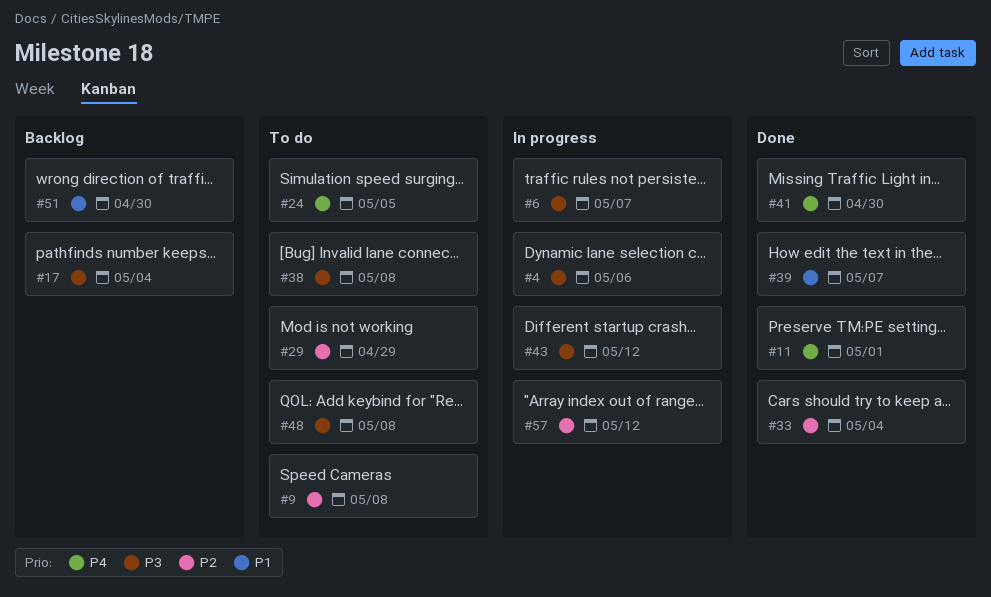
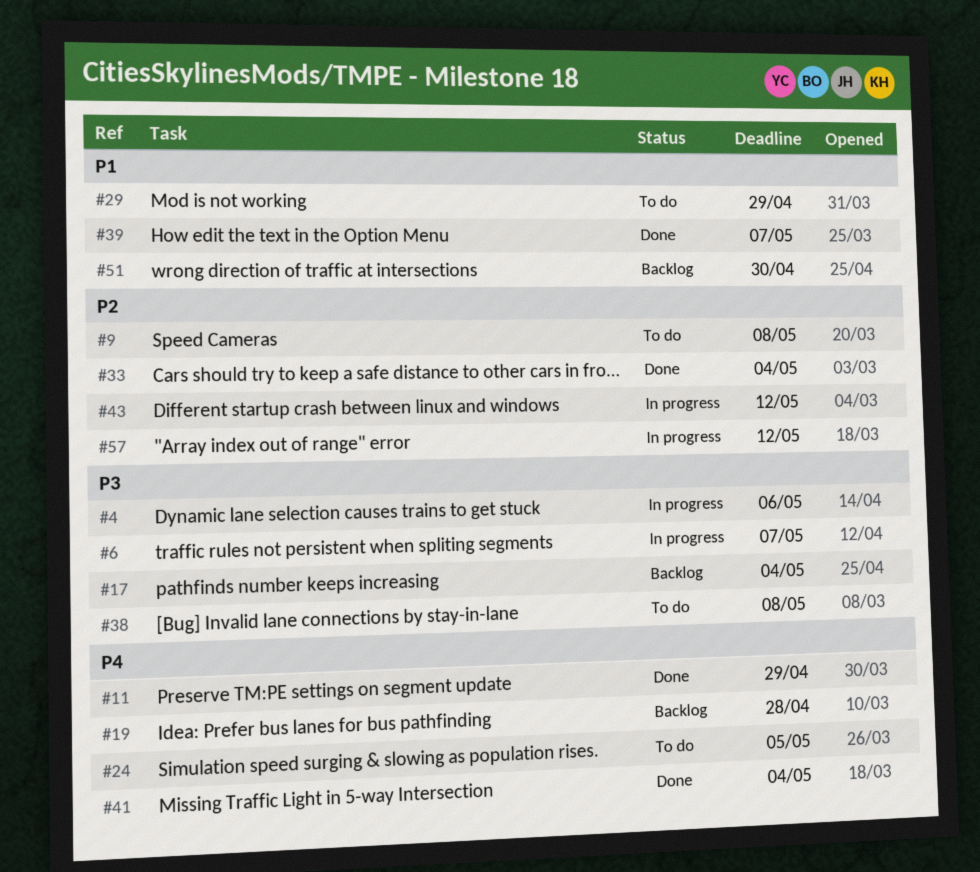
#11, due: May 1 -> Apr 29
#19: none -> present
#29, priority: P2 -> P1
#41, due: Apr 30 -> May 4
#43, priority: P3 -> P2
#48: present -> none

